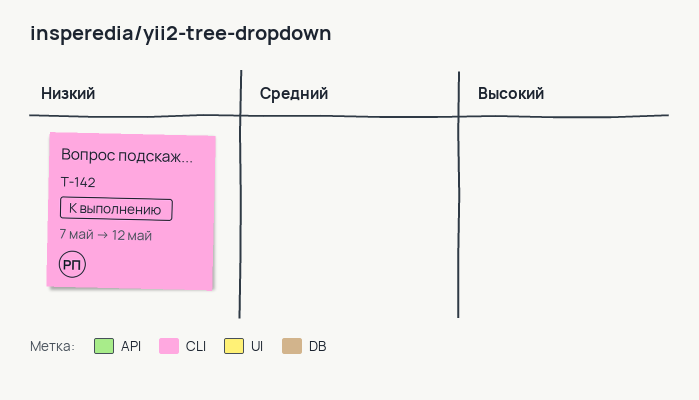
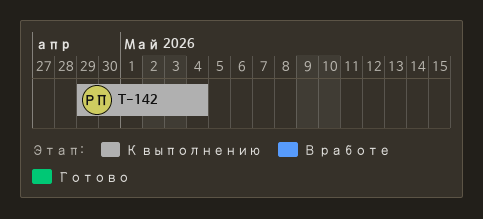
T-142, start: May 7 -> Apr 29
T-142, due: May 12 -> May 4

